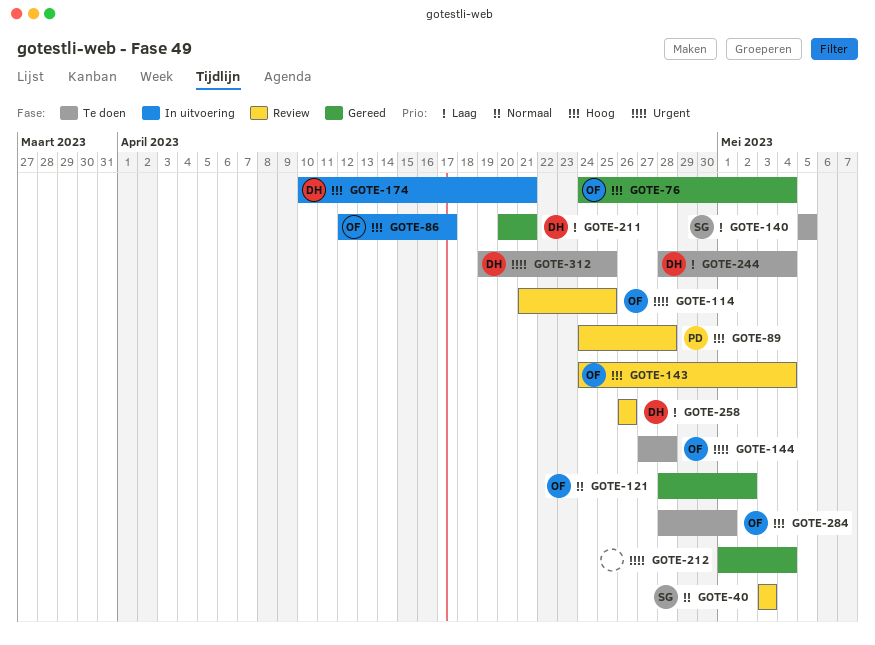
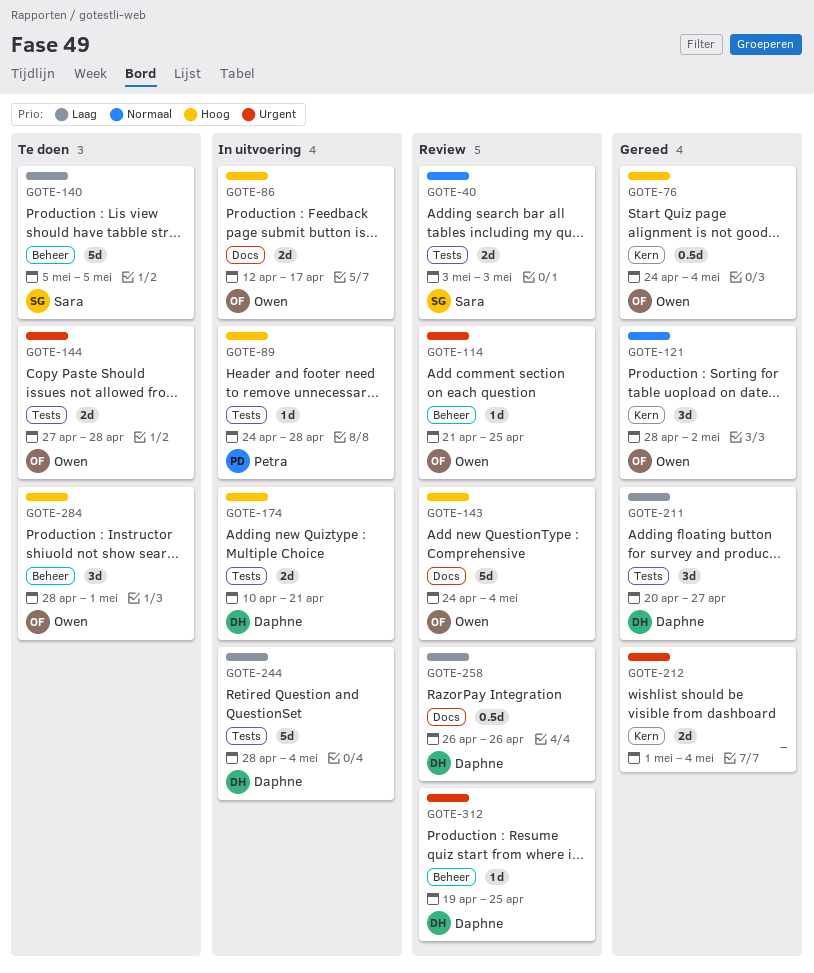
GOTE-89, status: Review -> In uitvoering
GOTE-211, due: Apr 21 -> Apr 27
GOTE-244, status: Te doen -> In uitvoering
GOTE-312, status: Te doen -> Review

